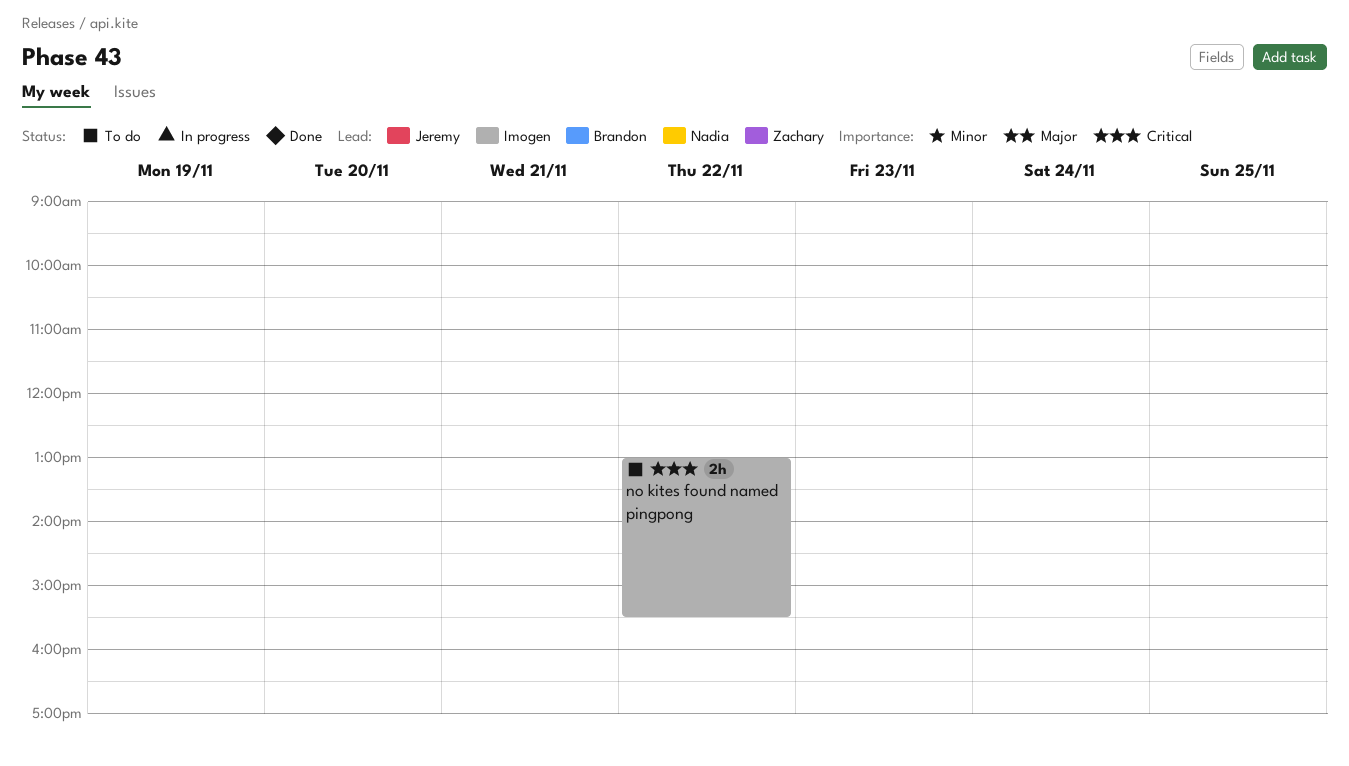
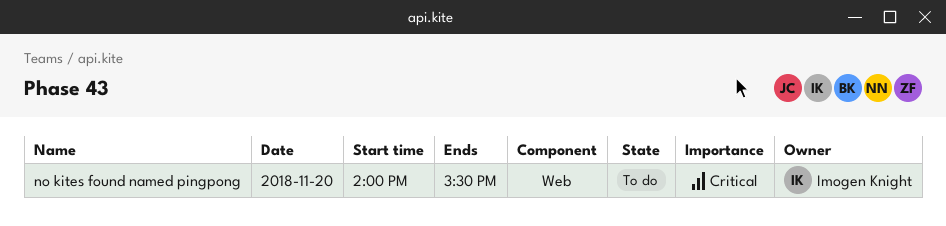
no kites found named pingpong, day: Nov 22 -> Nov 20
no kites found named pingpong, begins: 13:00 -> 14:00

